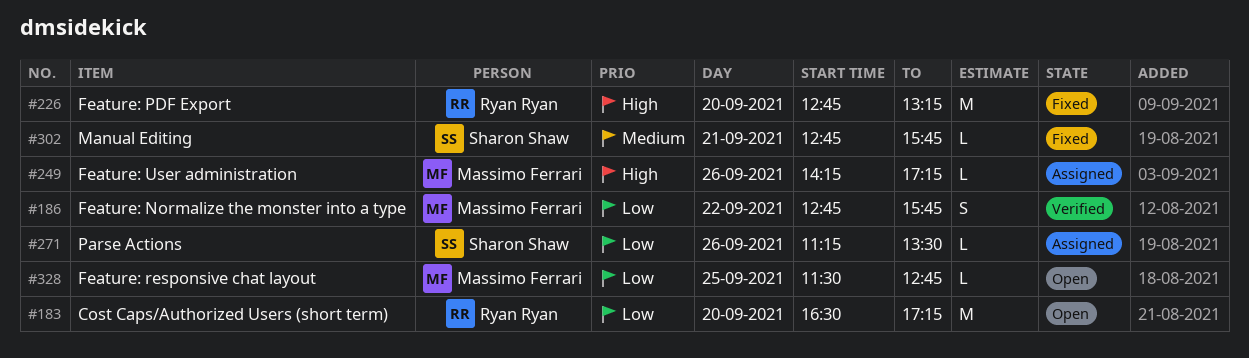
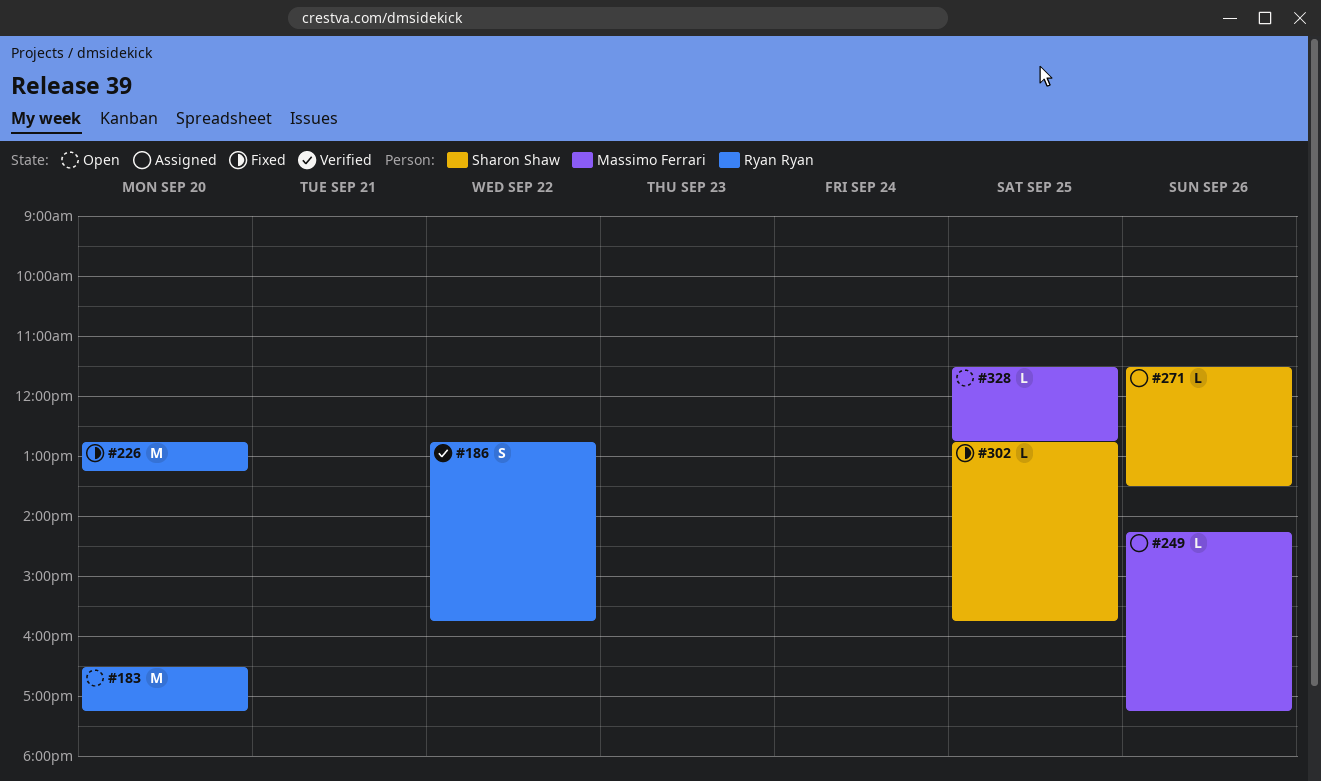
#186, owner: Massimo Ferrari -> Ryan Ryan
#271, begins: 11:15 -> 11:30
#302, day: Sep 21 -> Sep 25

